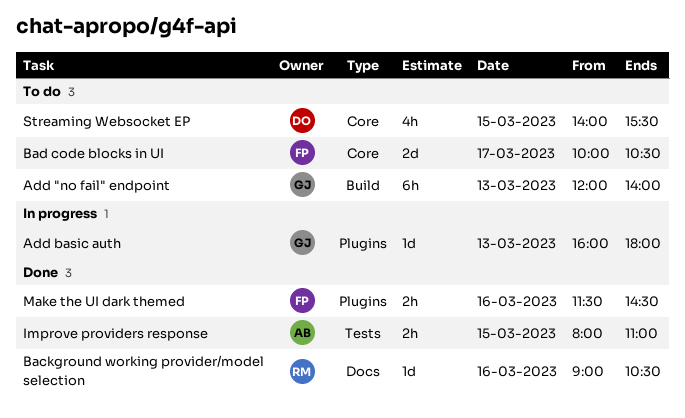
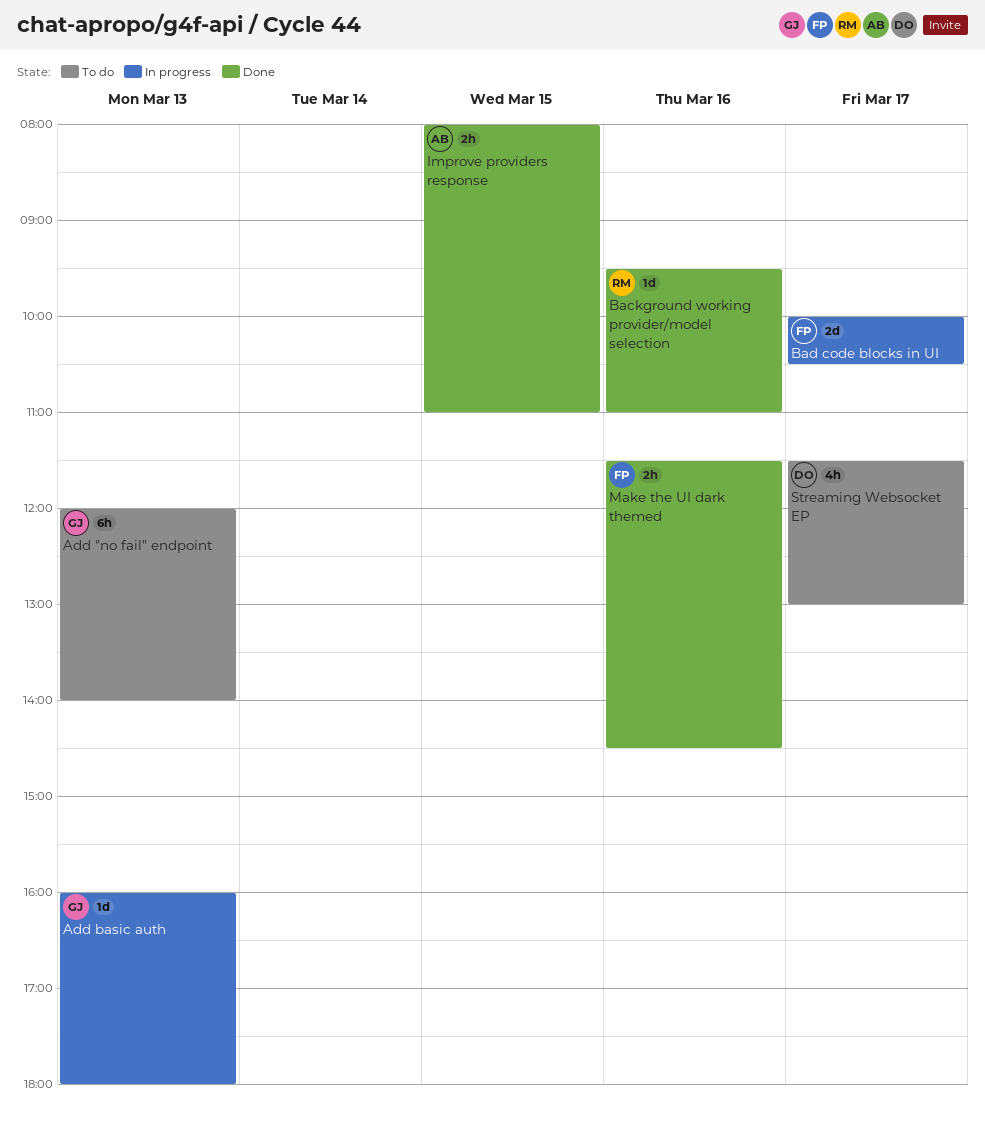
Background working provider/model selection, begins: 09:00 -> 09:30
Background working provider/model selection, ends: 10:30 -> 11:00
Bad code blocks in UI, status: To do -> In progress
Streaming Websocket EP, day: Mar 15 -> Mar 17
Streaming Websocket EP, begins: 14:00 -> 11:30
Streaming Websocket EP, ends: 15:30 -> 13:00

